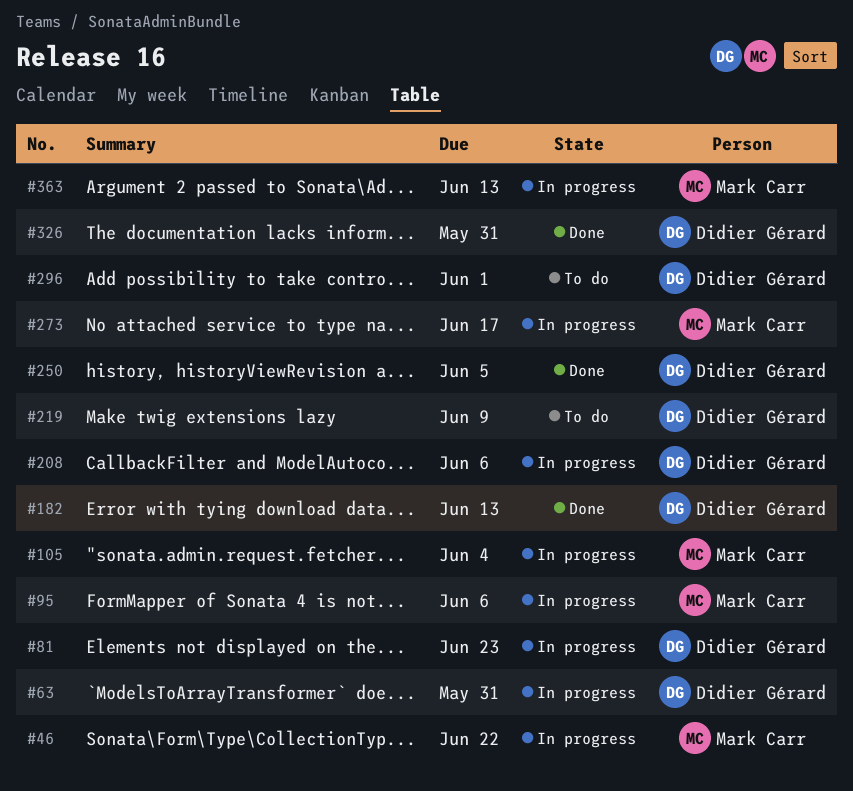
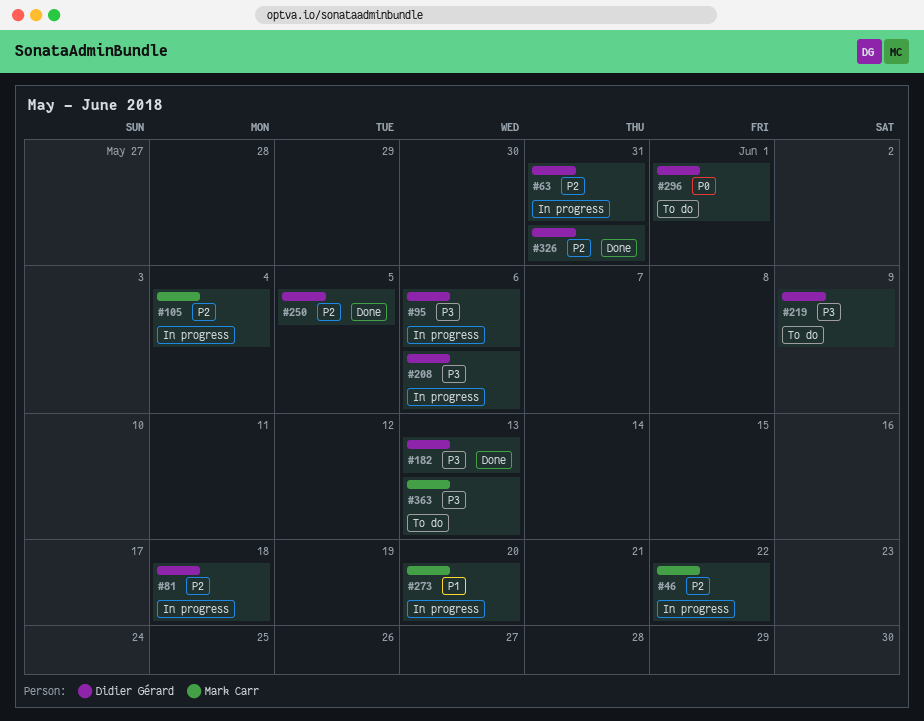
#81, due: Jun 23 -> Jun 18
#95, owner: Mark Carr -> Didier Gérard
#273, due: Jun 17 -> Jun 20
#363, status: In progress -> To do

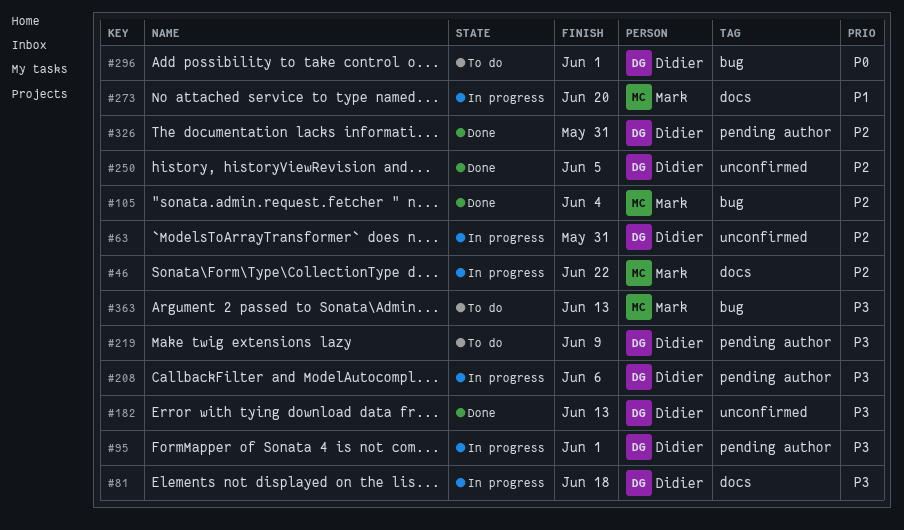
#81, priority: P2 -> P3
#95, due: Jun 6 -> Jun 1
#105, status: In progress -> Done

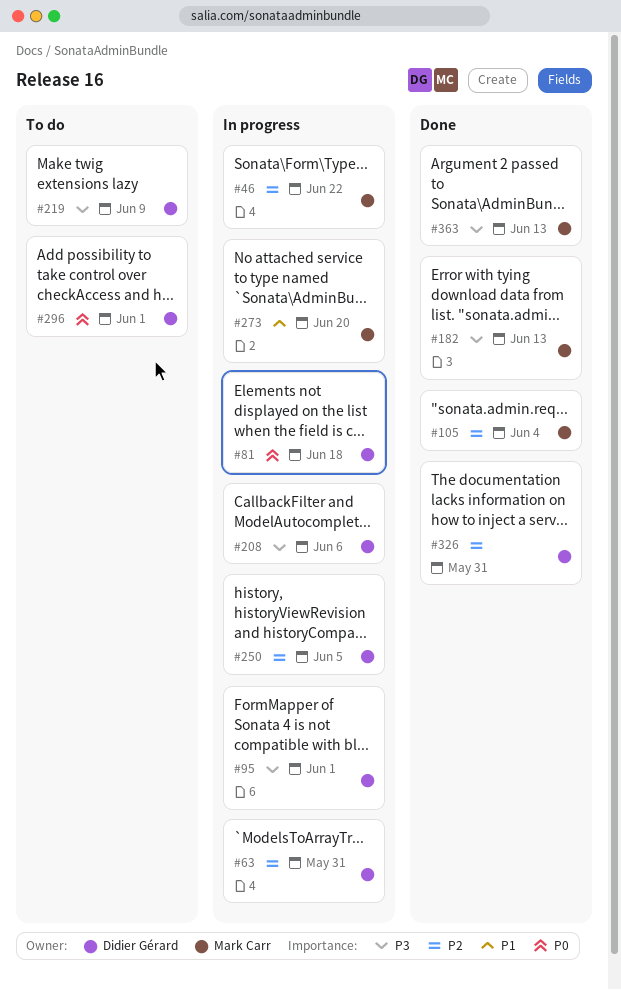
#81, priority: P3 -> P0
#182, owner: Didier Gérard -> Mark Carr
#250, status: Done -> In progress
#363, status: To do -> Done

